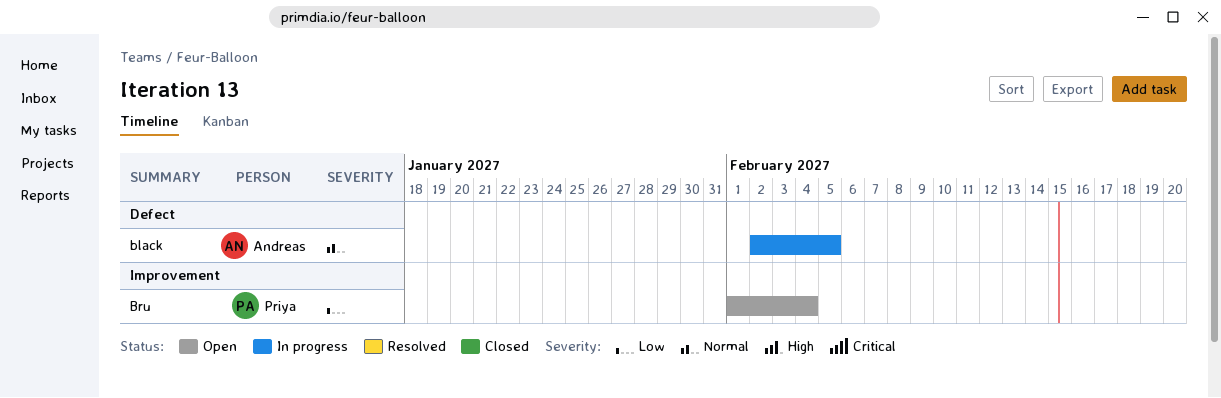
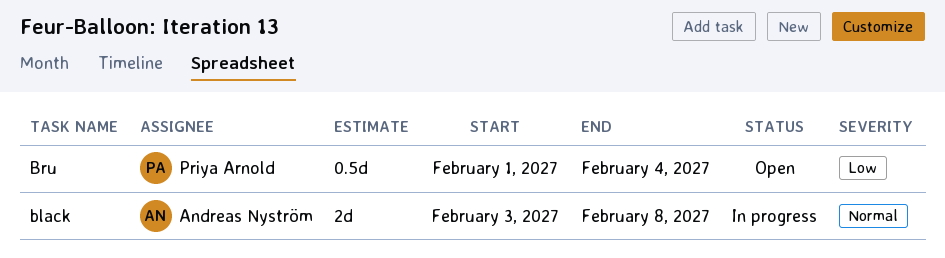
black, start: Feb 2 -> Feb 3
black, due: Feb 5 -> Feb 8

